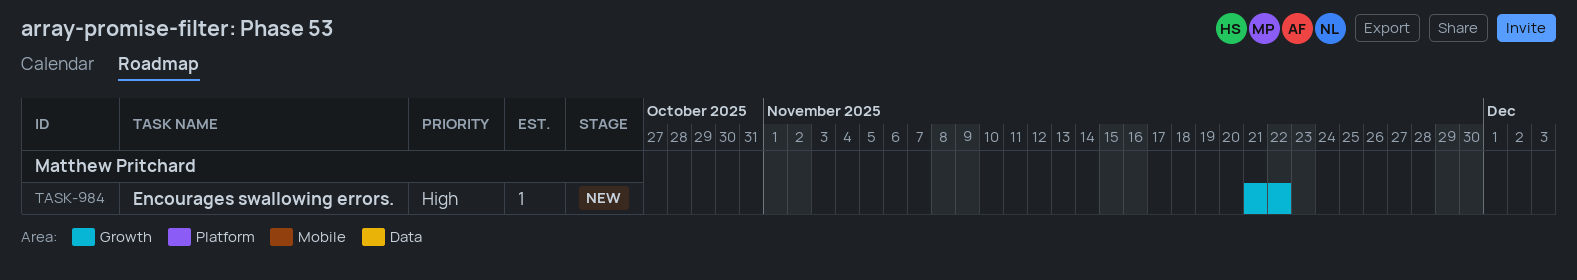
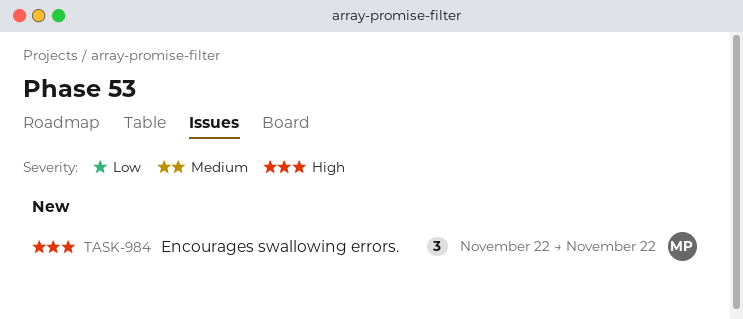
TASK-984, estimate: 1 -> 3
TASK-984, start: Nov 21 -> Nov 22

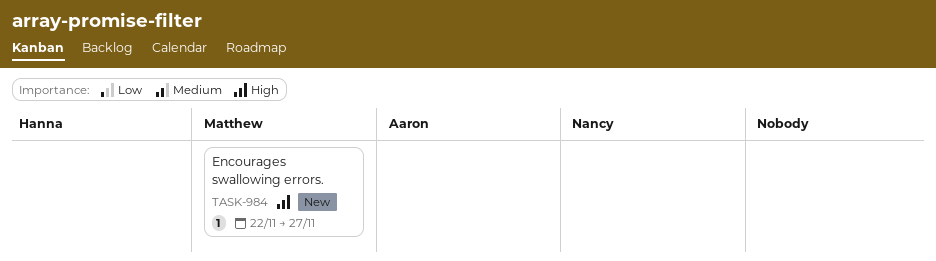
TASK-984, estimate: 3 -> 1
TASK-984, due: Nov 22 -> Nov 27

